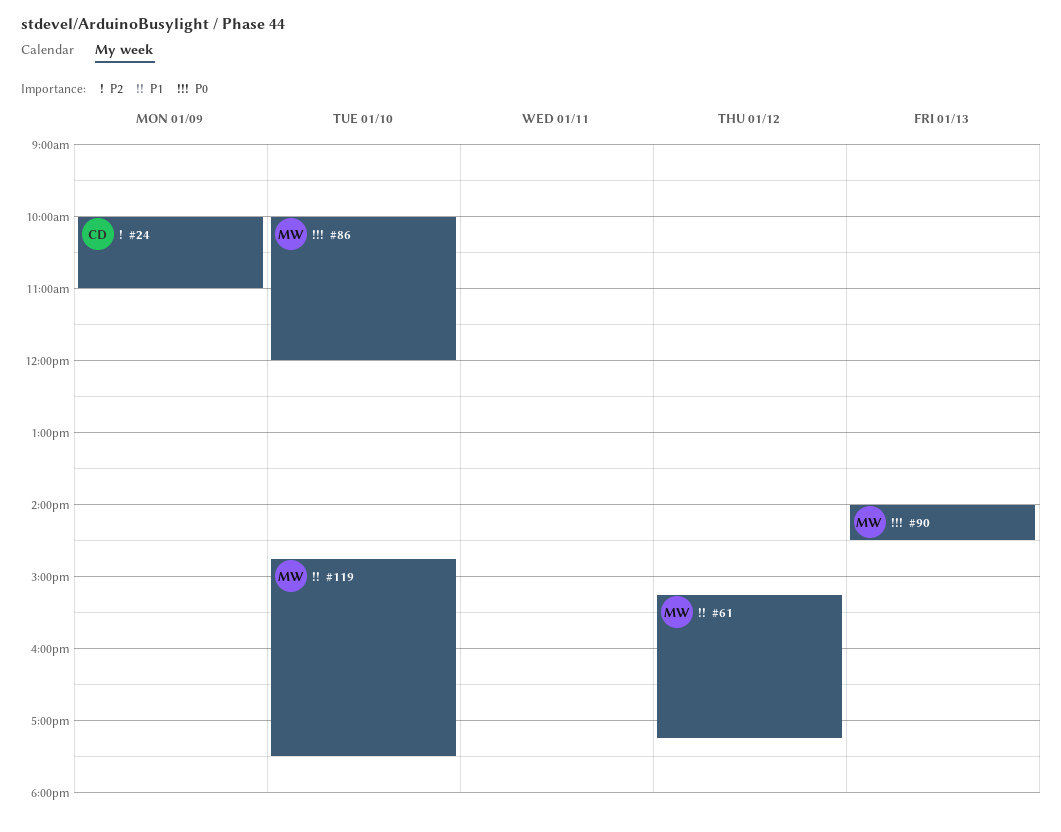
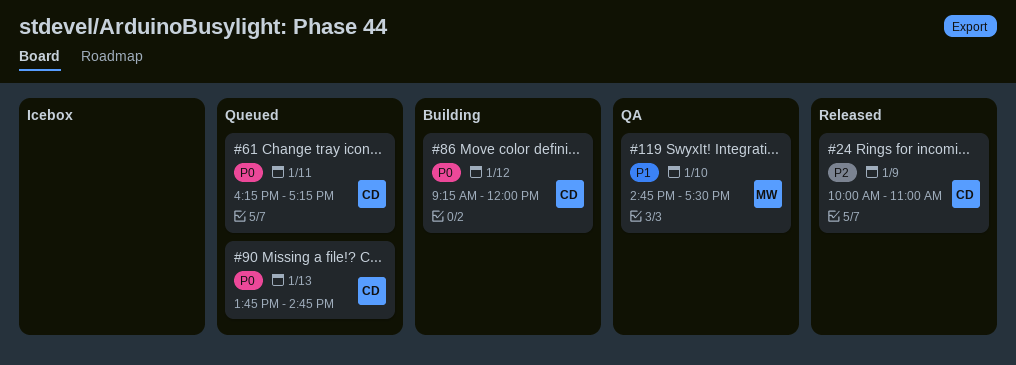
#61, owner: MW -> CD
#61, priority: P1 -> P0
#61, day: Jan 12 -> Jan 11
#61, begins: 15:15 -> 16:15
#86, owner: MW -> CD
#86, day: Jan 10 -> Jan 12
#86, begins: 10:00 -> 09:15
#90, owner: MW -> CD
#90, begins: 14:00 -> 13:45
#90, ends: 14:30 -> 14:45

